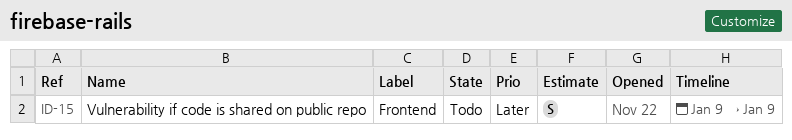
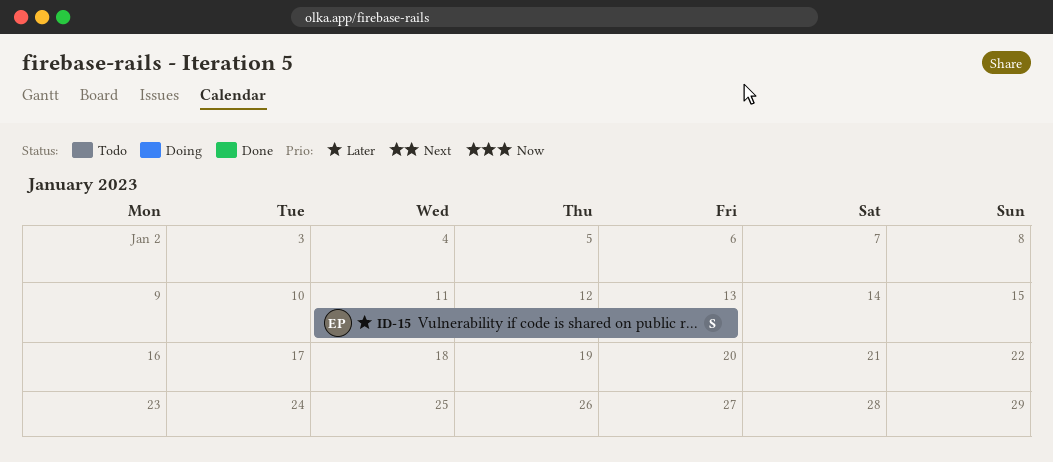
ID-15, start: Jan 9 -> Jan 11
ID-15, due: Jan 9 -> Jan 13

